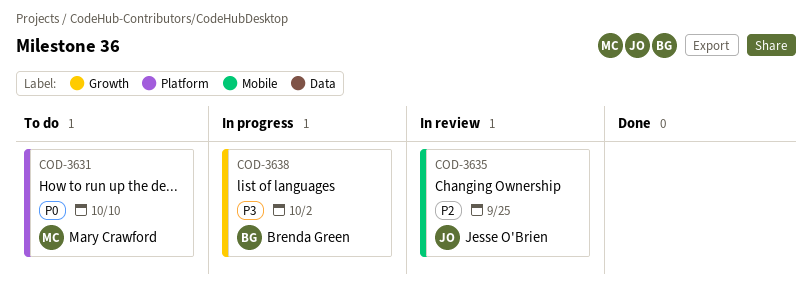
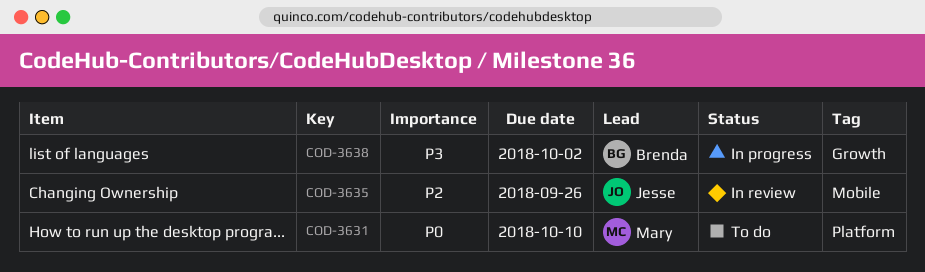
COD-3635, due: Sep 25 -> Sep 26

